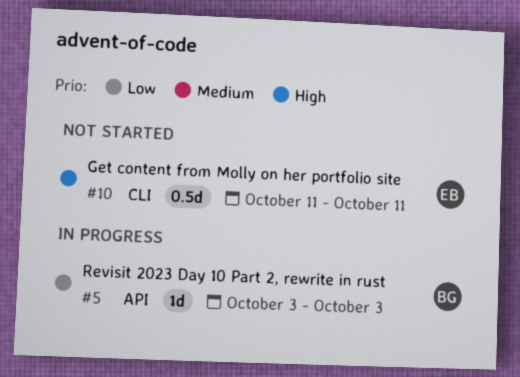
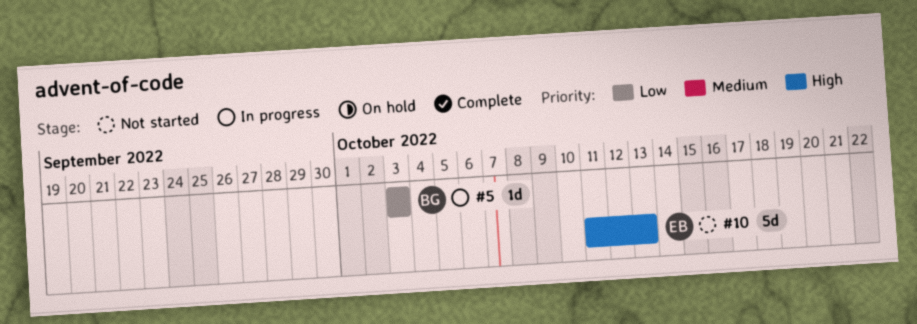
#10, estimate: 0.5d -> 5d
#10, due: Oct 11 -> Oct 13

